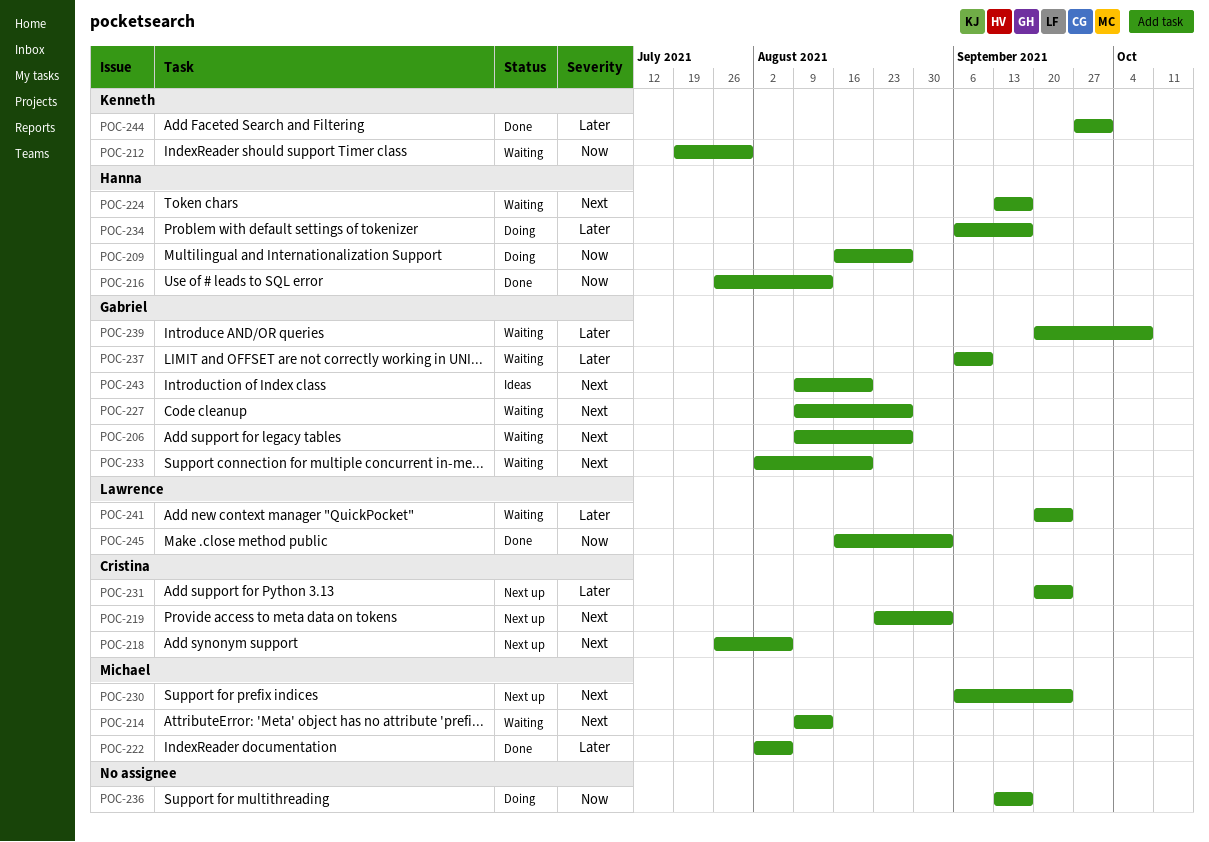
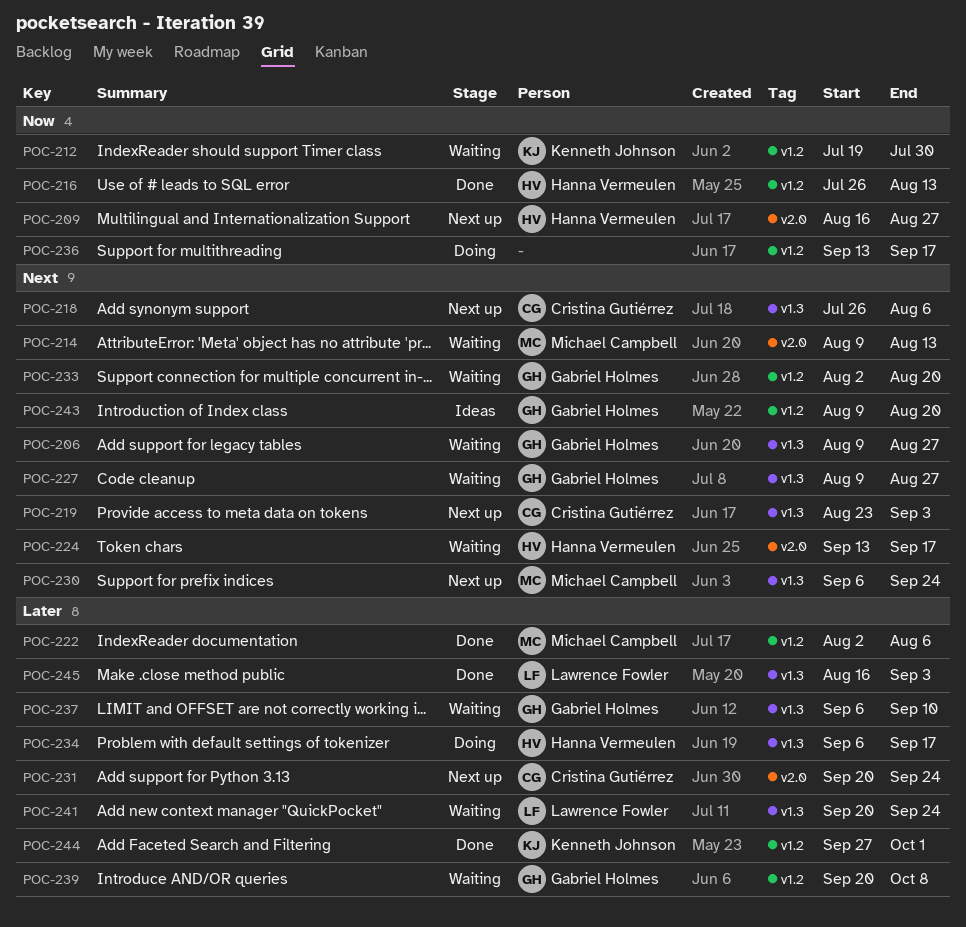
POC-209, status: Doing -> Next up
POC-245, priority: Now -> Later

